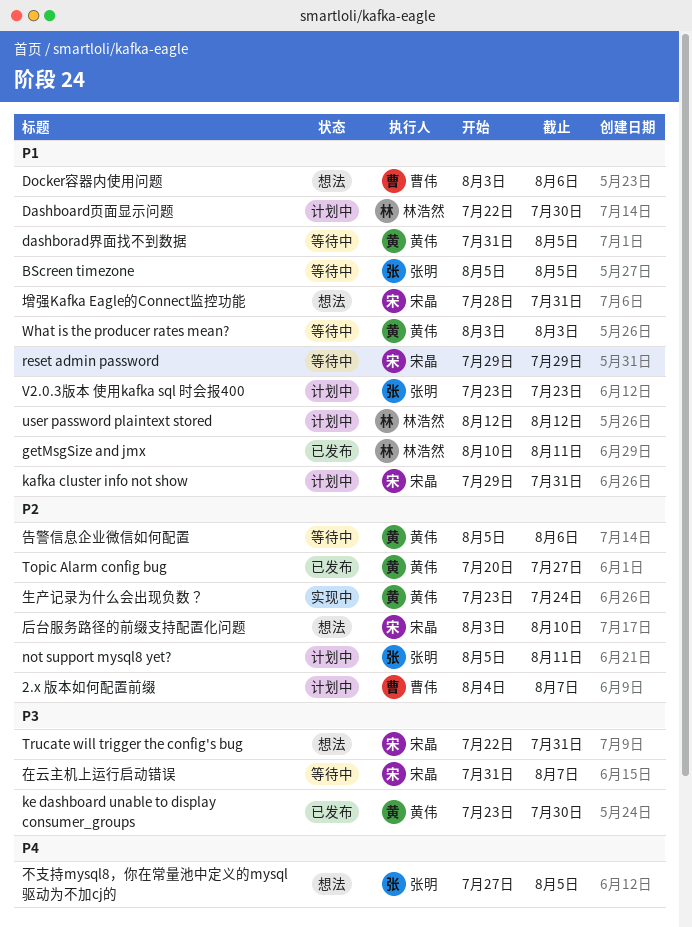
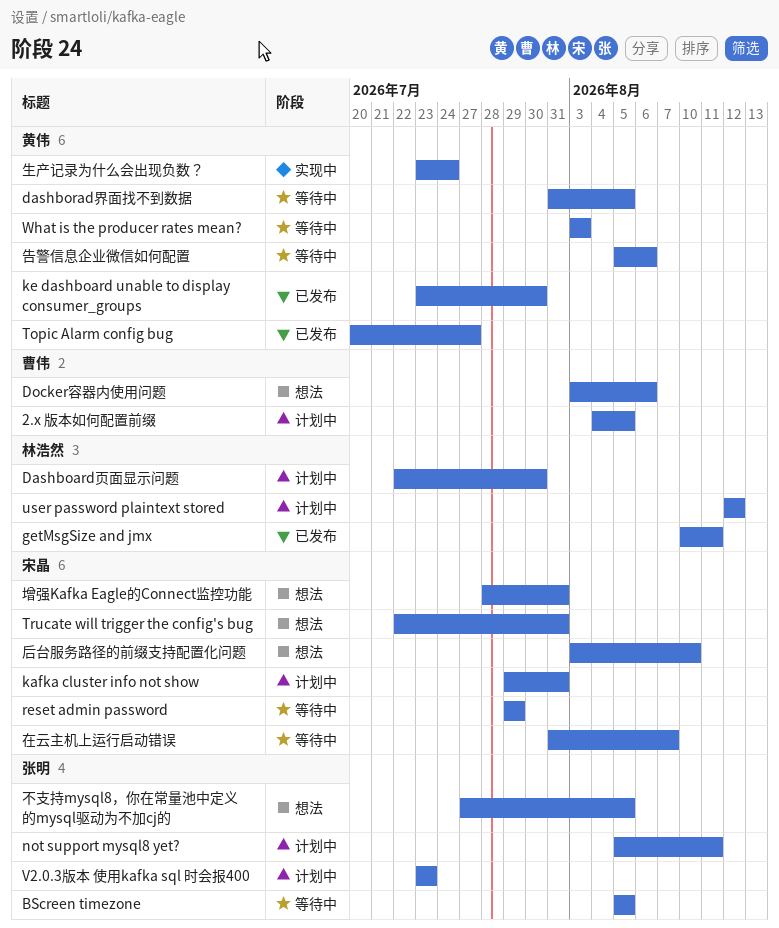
2.x 版本如何配置前缀, due: Aug 7 -> Aug 5

